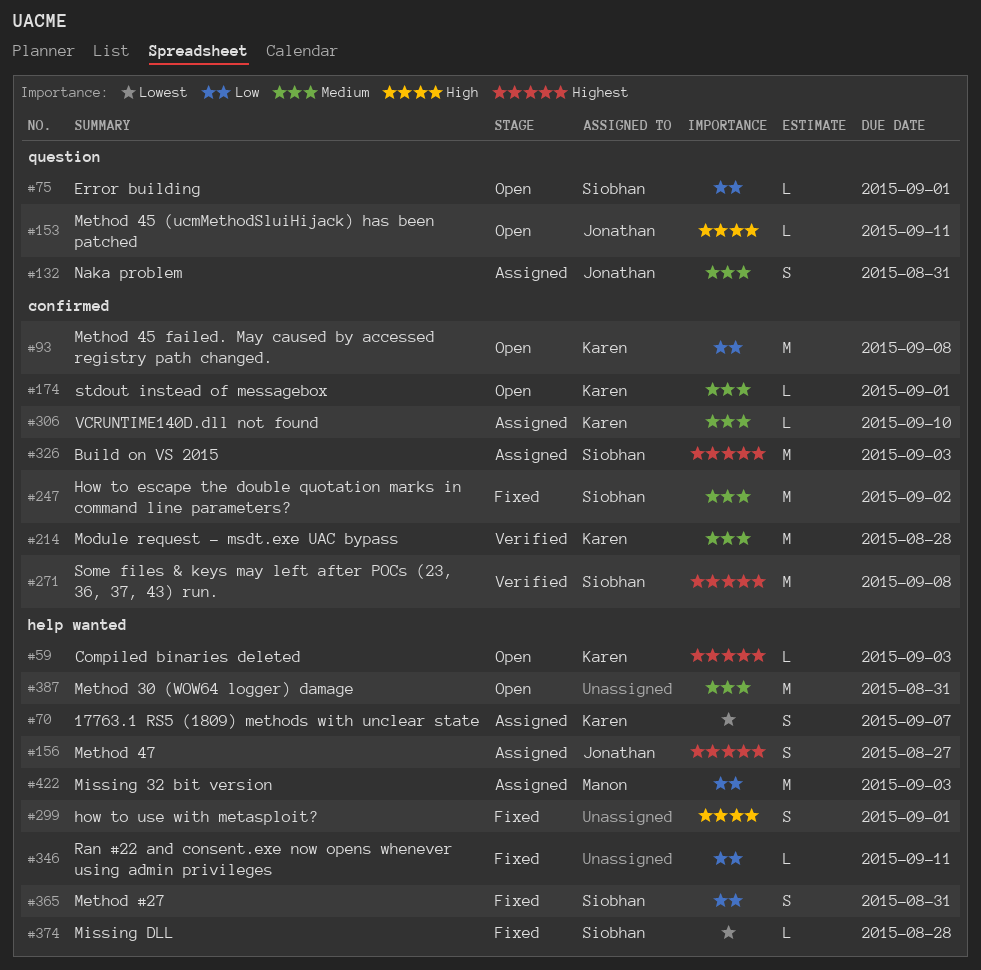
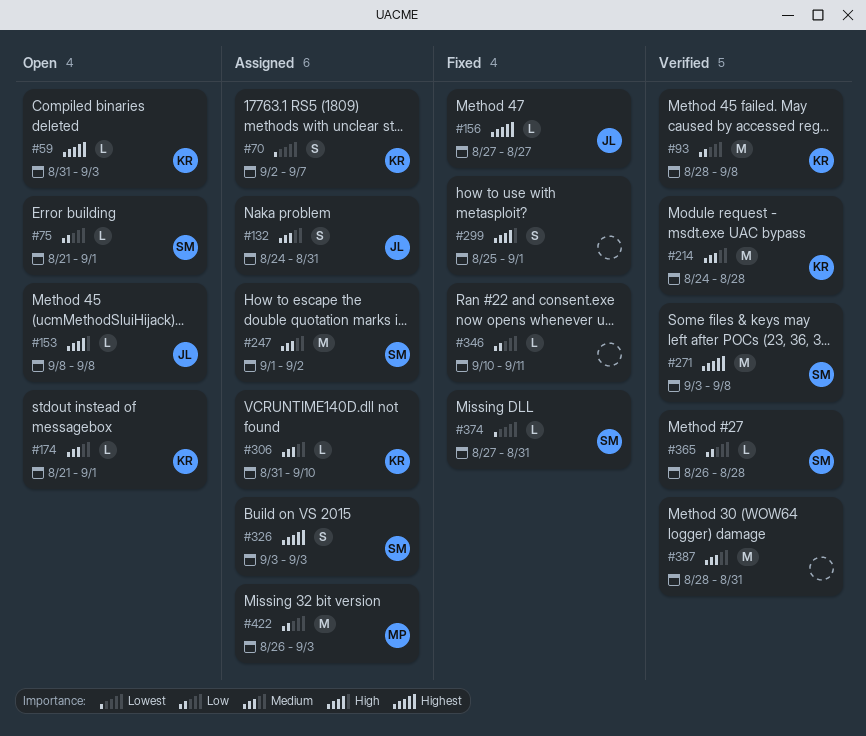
#93, status: Open -> Verified
#153, due: Sep 11 -> Sep 8
#156, status: Assigned -> Fixed
#156, estimate: S -> L
#247, status: Fixed -> Assigned
#326, estimate: M -> S
#365, status: Fixed -> Verified
#365, estimate: S -> L
#365, due: Aug 31 -> Aug 28
#374, due: Aug 28 -> Aug 31
#387, status: Open -> Verified

